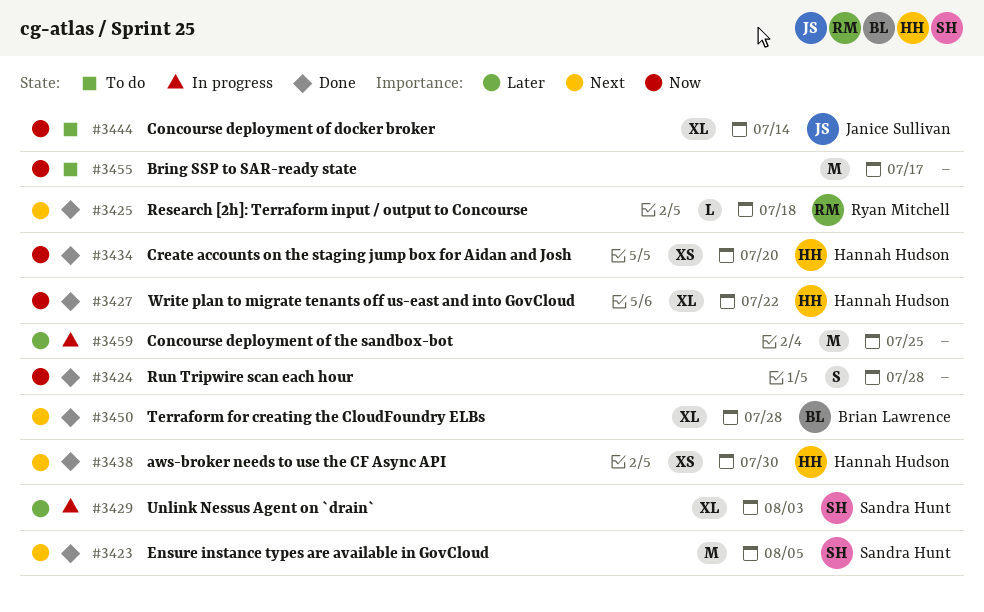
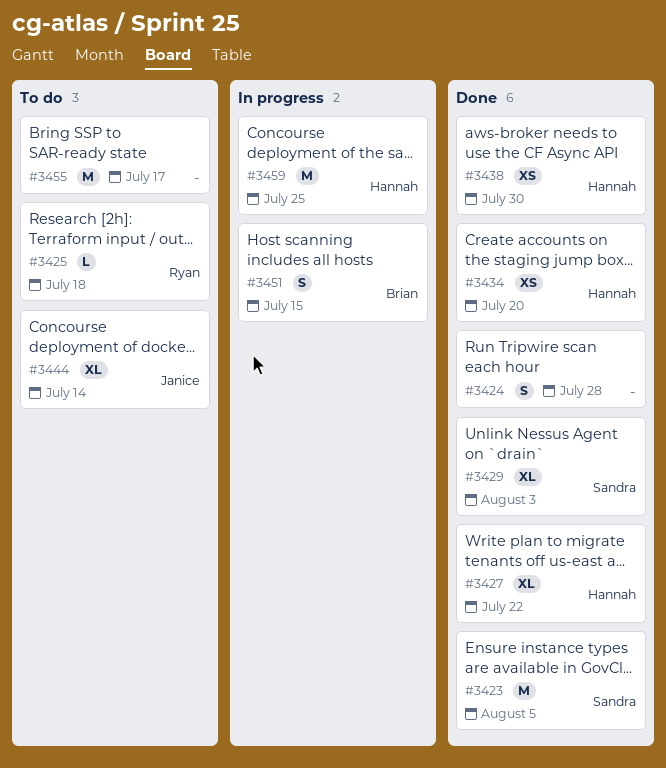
#3425, status: Done -> To do
#3429, status: In progress -> Done
#3450: present -> none
#3451: none -> present
#3459, owner: none -> Hannah Hudson

